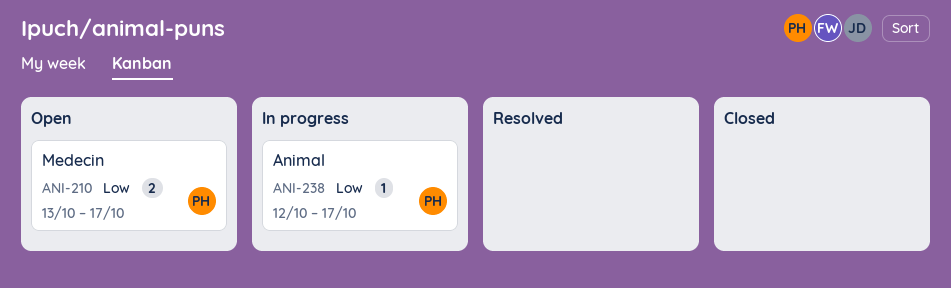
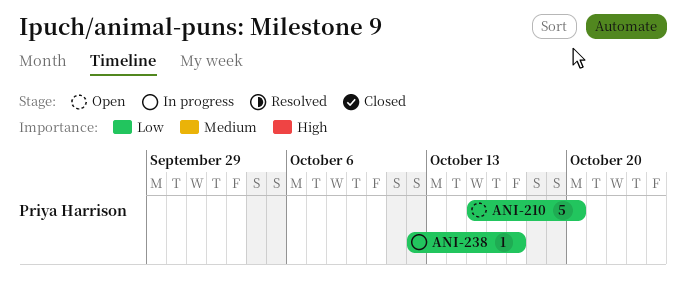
ANI-210, estimate: 2 -> 5
ANI-210, start: Oct 13 -> Oct 15
ANI-210, due: Oct 17 -> Oct 20

